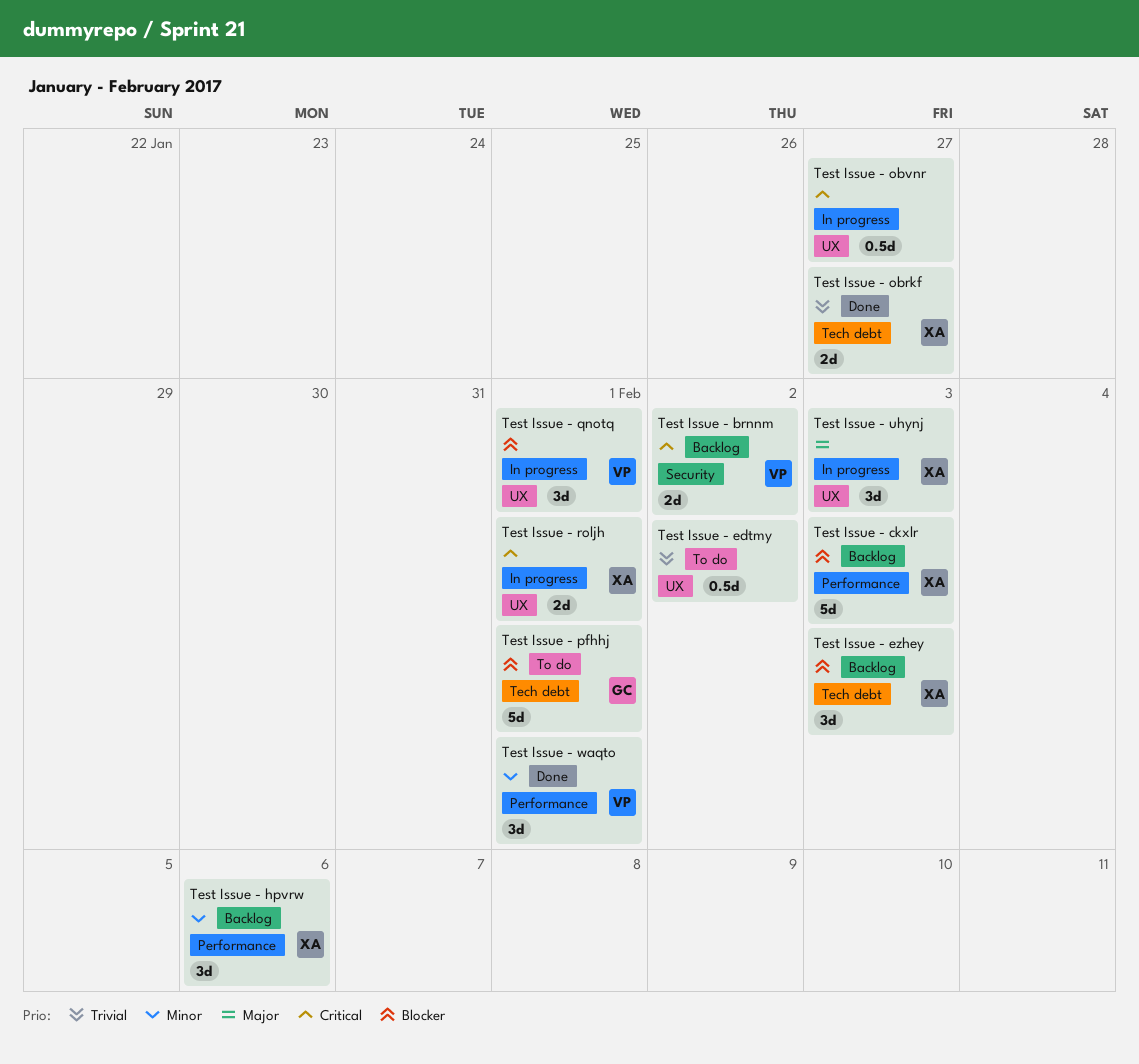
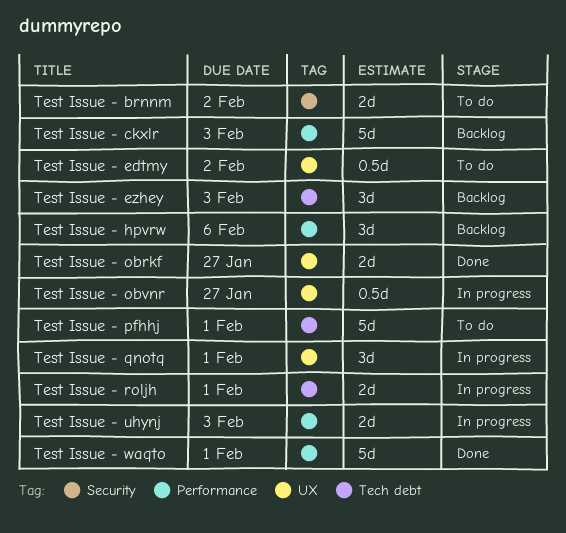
Test Issue - brnnm, status: Backlog -> To do
Test Issue - obrkf, label: Tech debt -> UX
Test Issue - roljh, label: UX -> Tech debt
Test Issue - uhynj, label: UX -> Performance
Test Issue - uhynj, estimate: 3d -> 2d
Test Issue - waqto, estimate: 3d -> 5d

